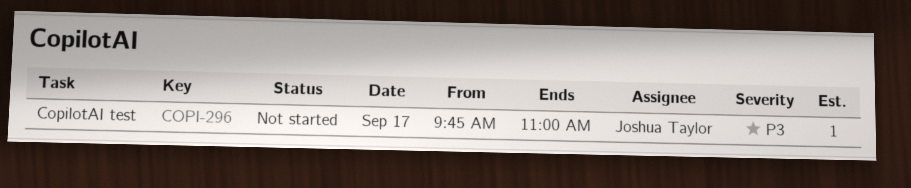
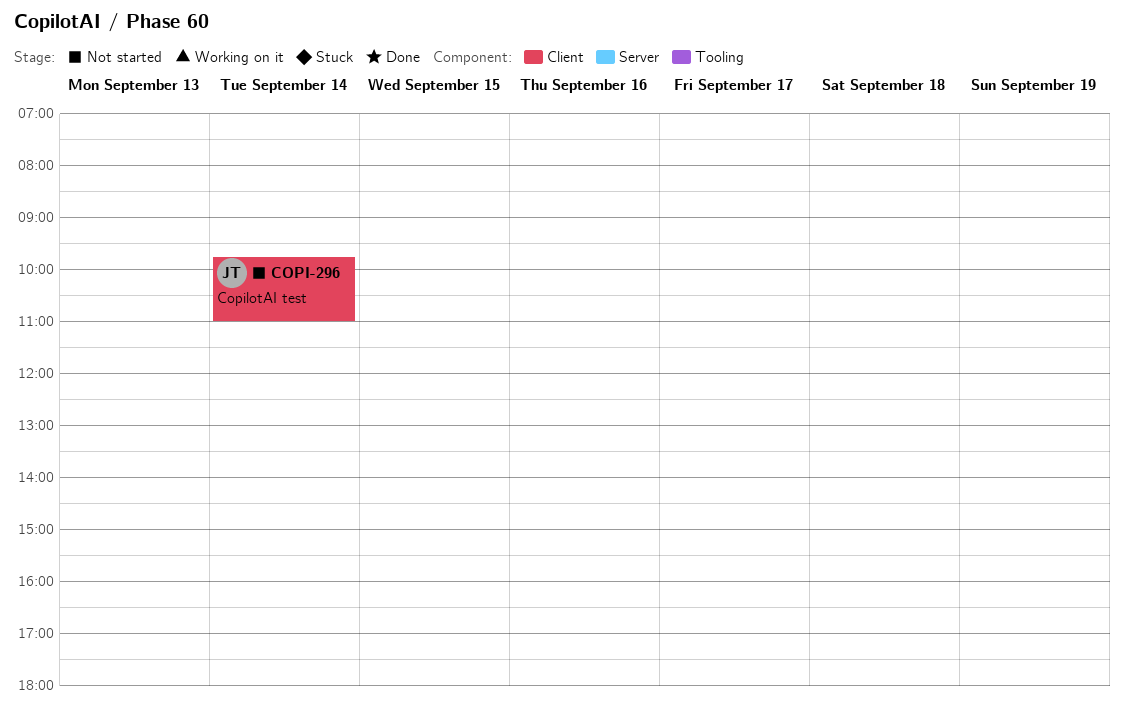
COPI-296, day: Sep 17 -> Sep 14

